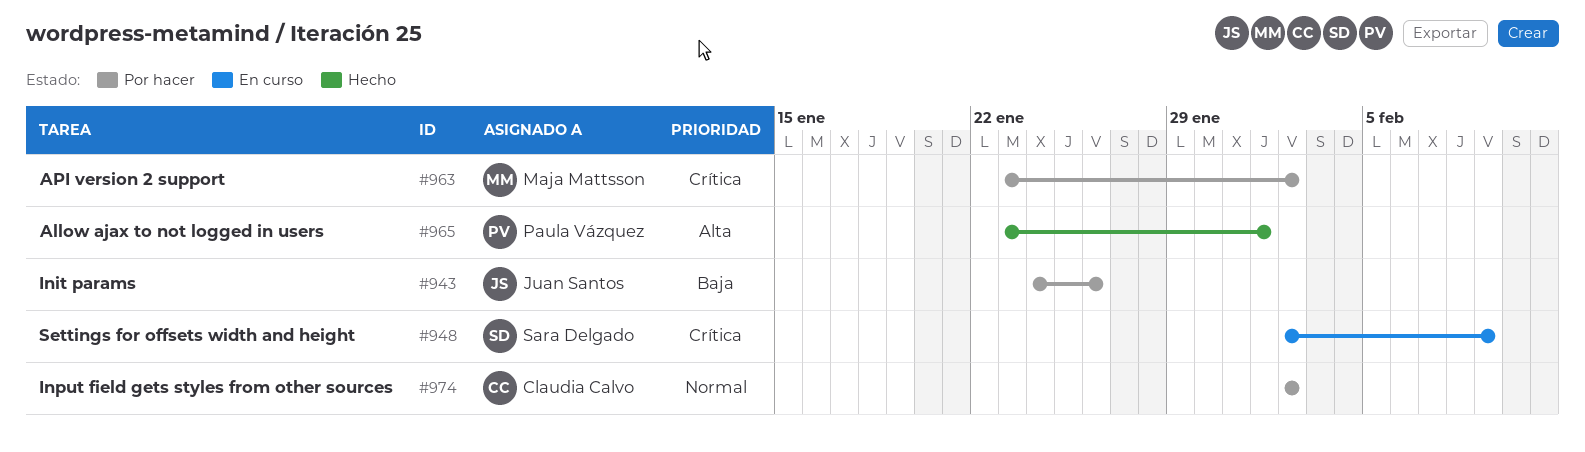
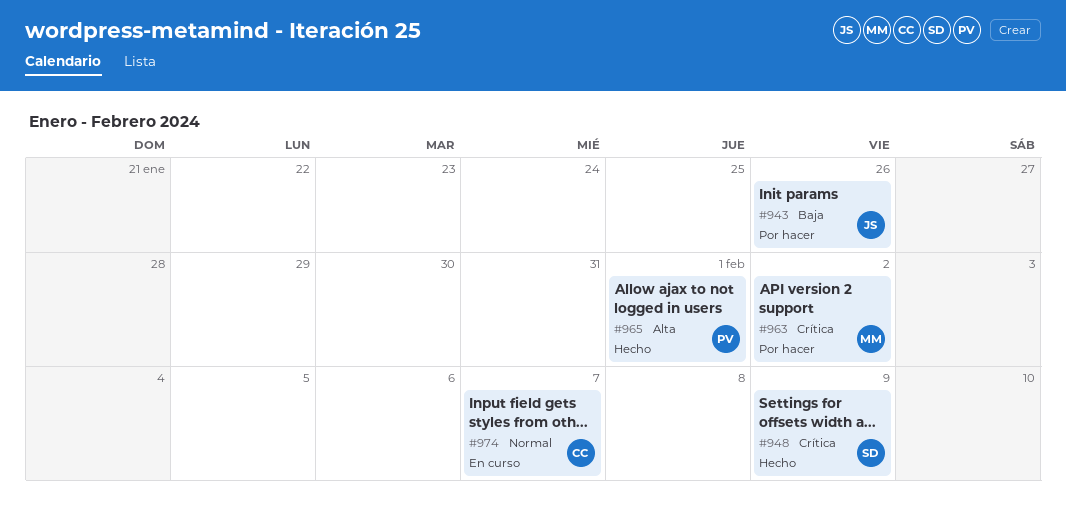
#948, status: En curso -> Hecho
#974, status: Por hacer -> En curso
#974, due: Feb 2 -> Feb 7

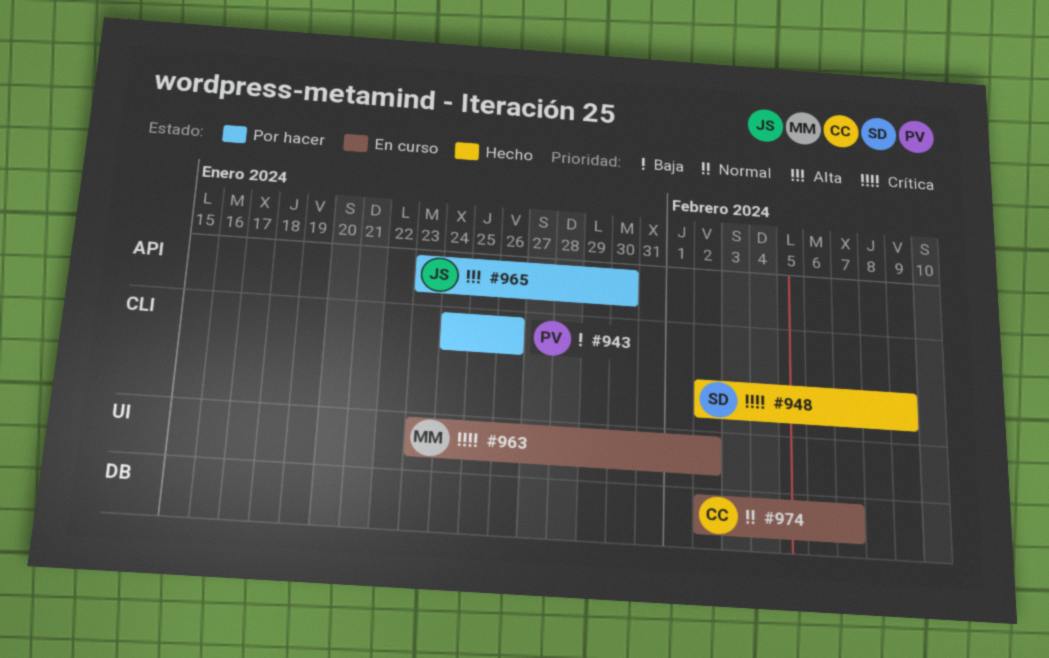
#943, owner: JS -> PV
#963, status: Por hacer -> En curso
#965, status: Hecho -> Por hacer
#965, owner: PV -> JS
#965, due: Feb 1 -> Jan 30

